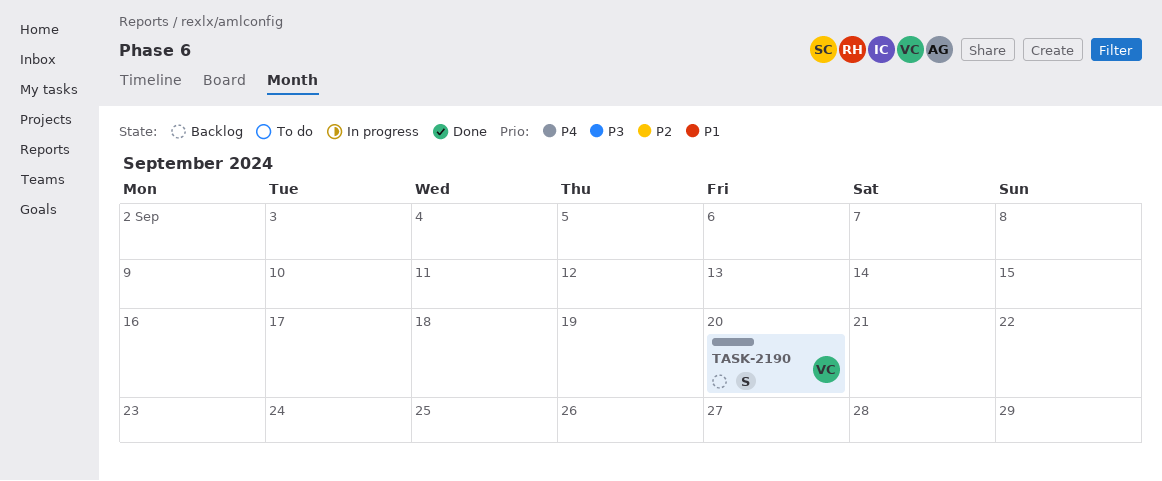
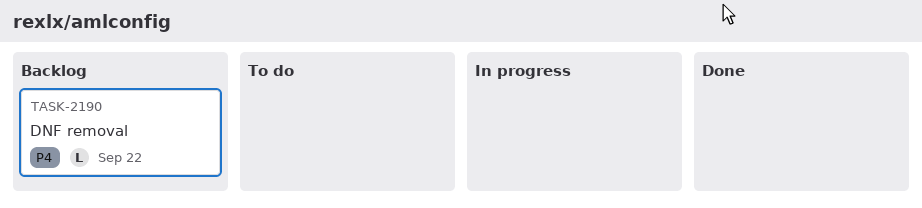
TASK-2190, estimate: S -> L
TASK-2190, due: Sep 20 -> Sep 22

